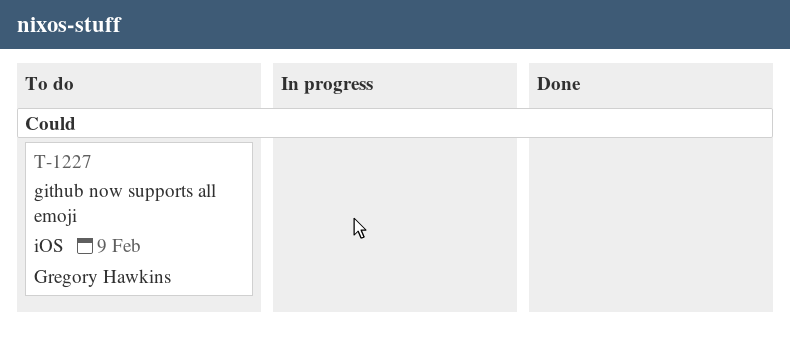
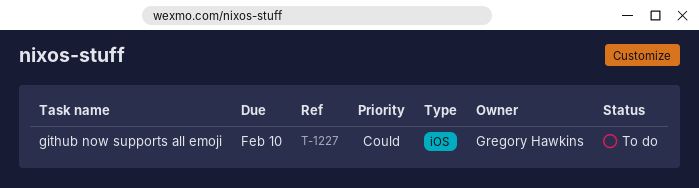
T-1227, due: Feb 9 -> Feb 10

